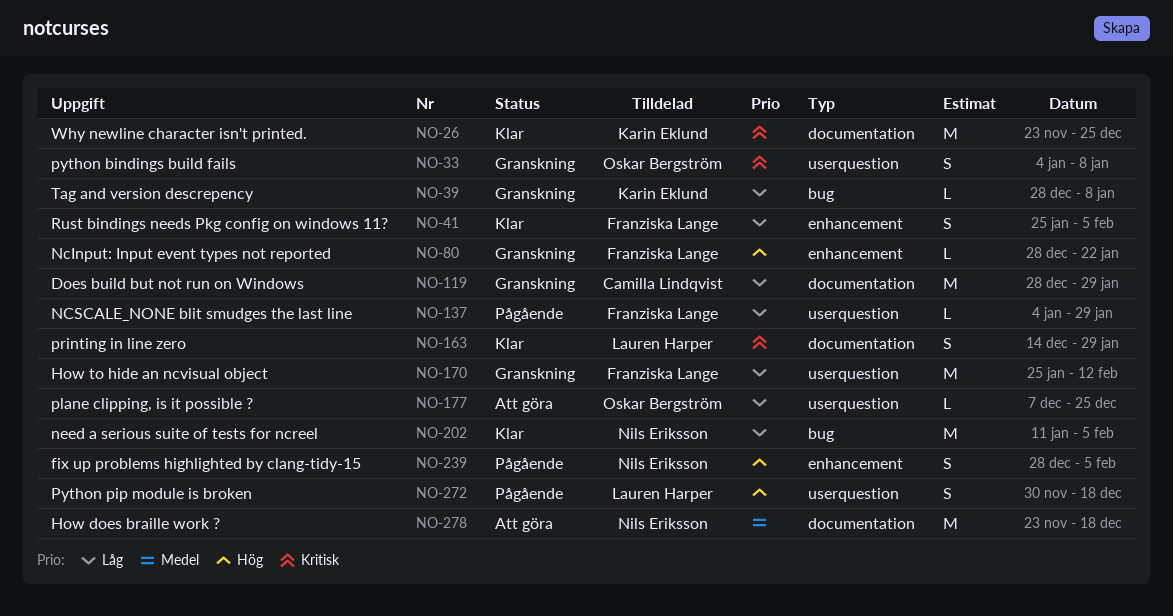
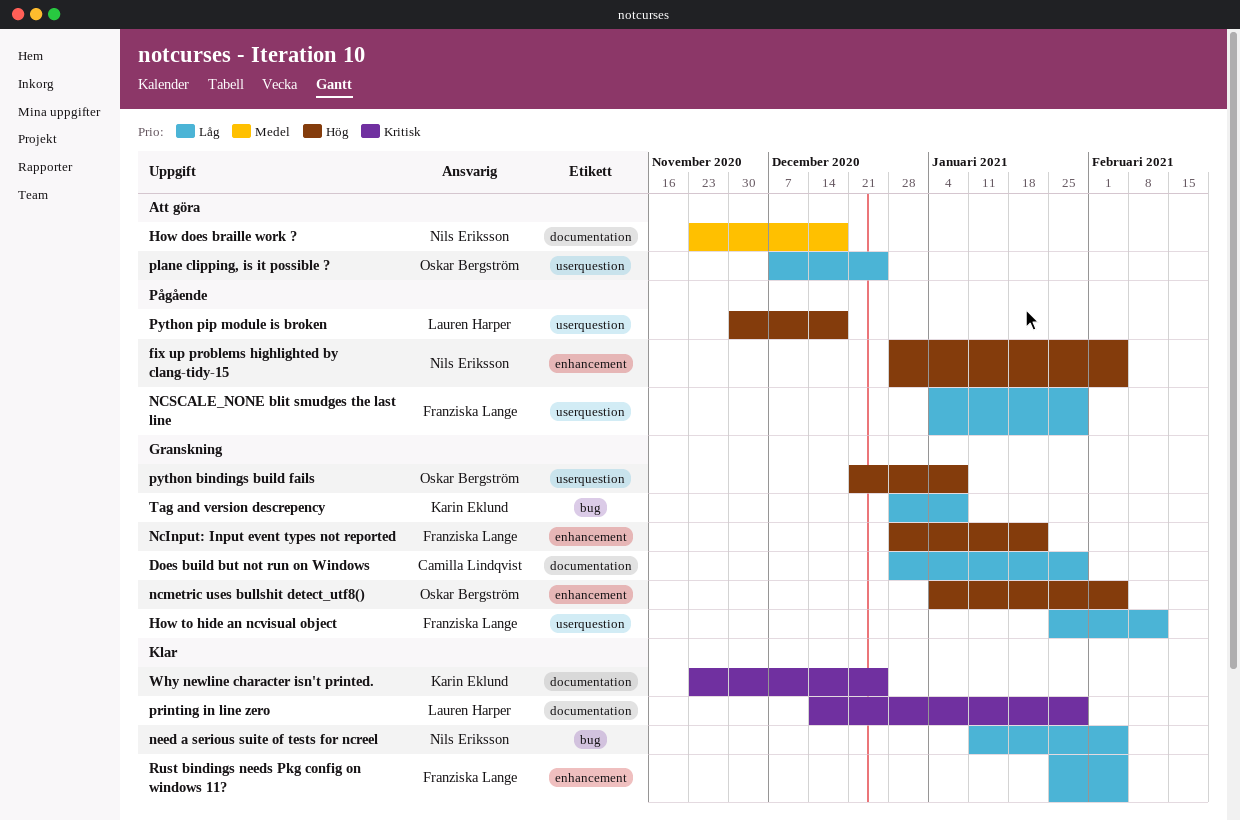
ncmetric uses bullshit detect_utf8(): none -> present
python bindings build fails, priority: Kritisk -> Hög
python bindings build fails, start: Jan 4 -> Dec 21

